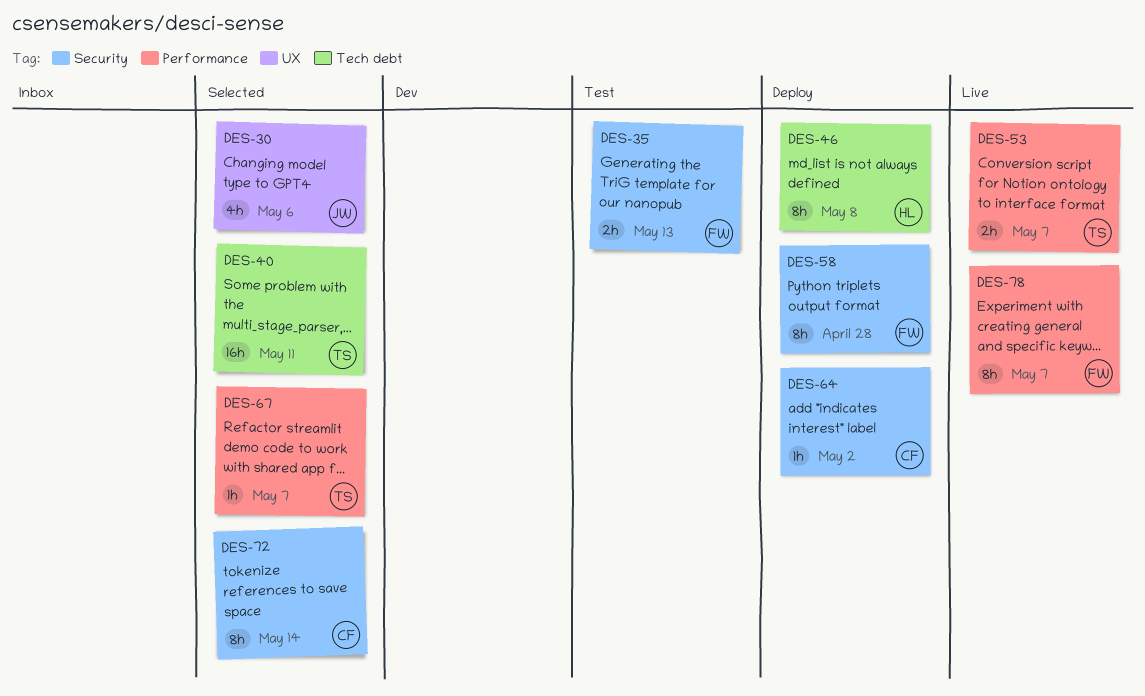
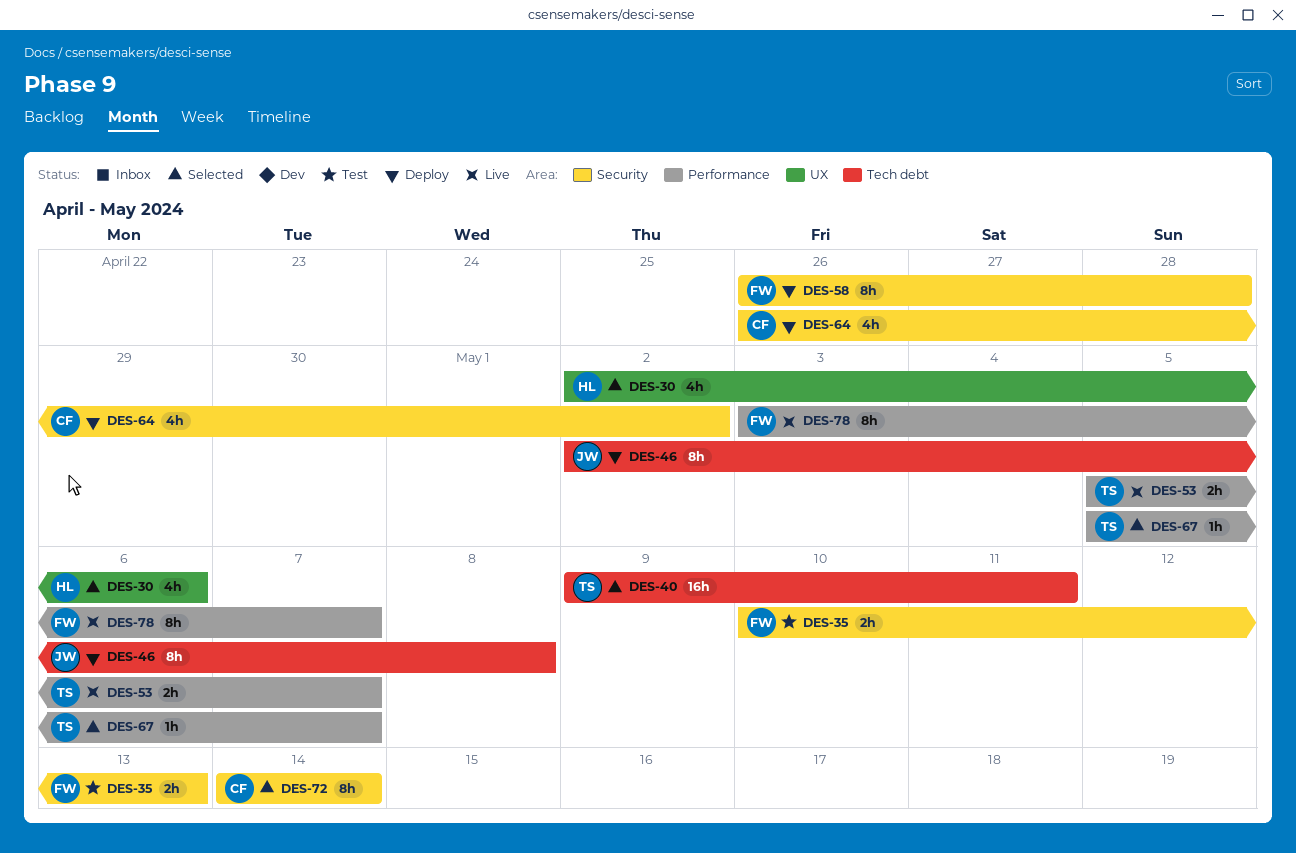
DES-30, owner: JW -> HL
DES-46, owner: HL -> JW
DES-64, estimate: 1h -> 4h

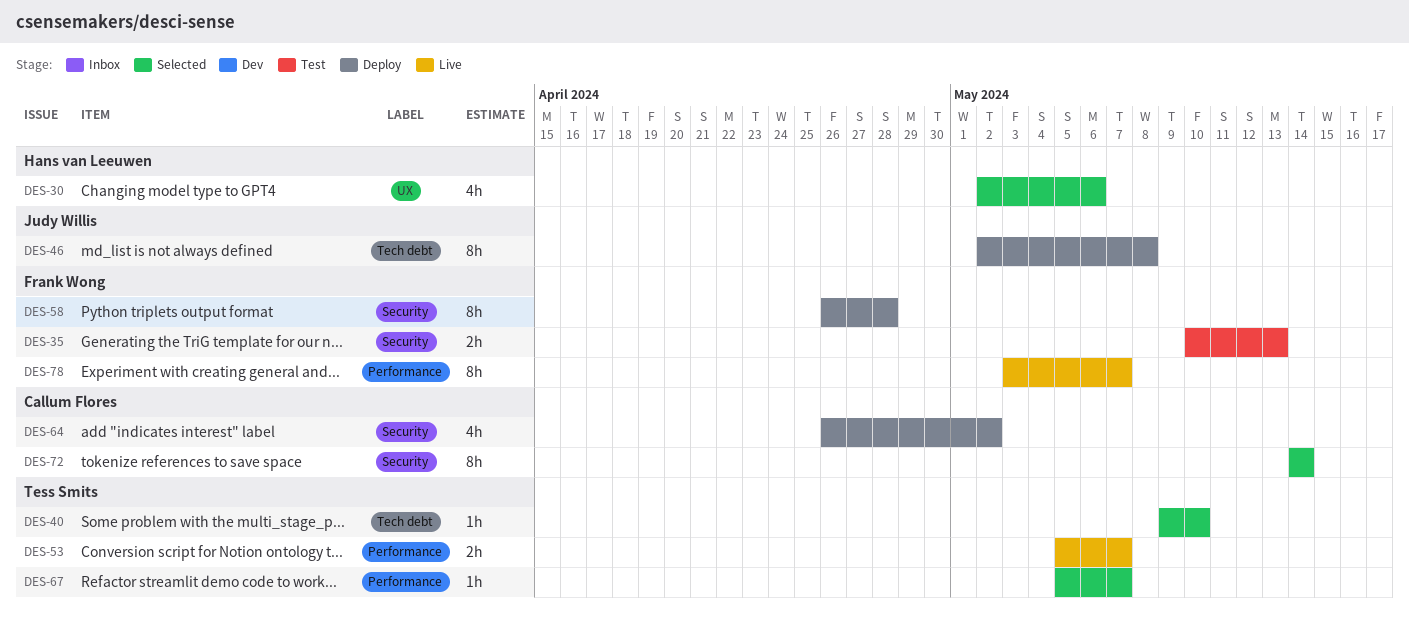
DES-40, estimate: 16h -> 1h
DES-40, due: May 11 -> May 10

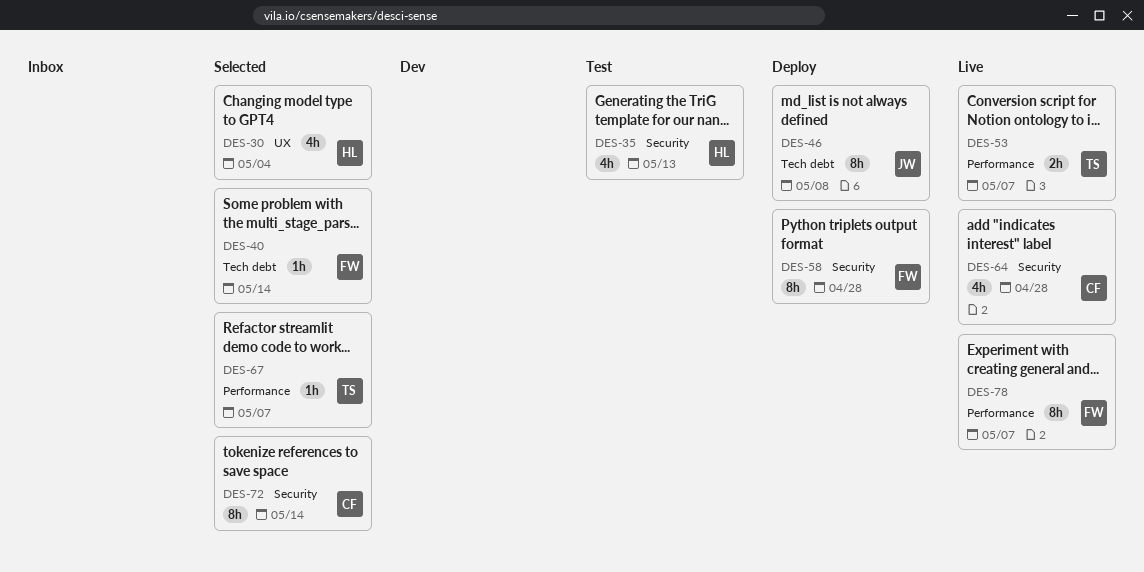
DES-30, due: May 6 -> May 4
DES-35, owner: Frank Wong -> Hans van Leeuwen
DES-35, estimate: 2h -> 4h
DES-40, owner: Tess Smits -> Frank Wong
DES-40, due: May 10 -> May 14
DES-64, status: Deploy -> Live
DES-64, due: May 2 -> Apr 28

